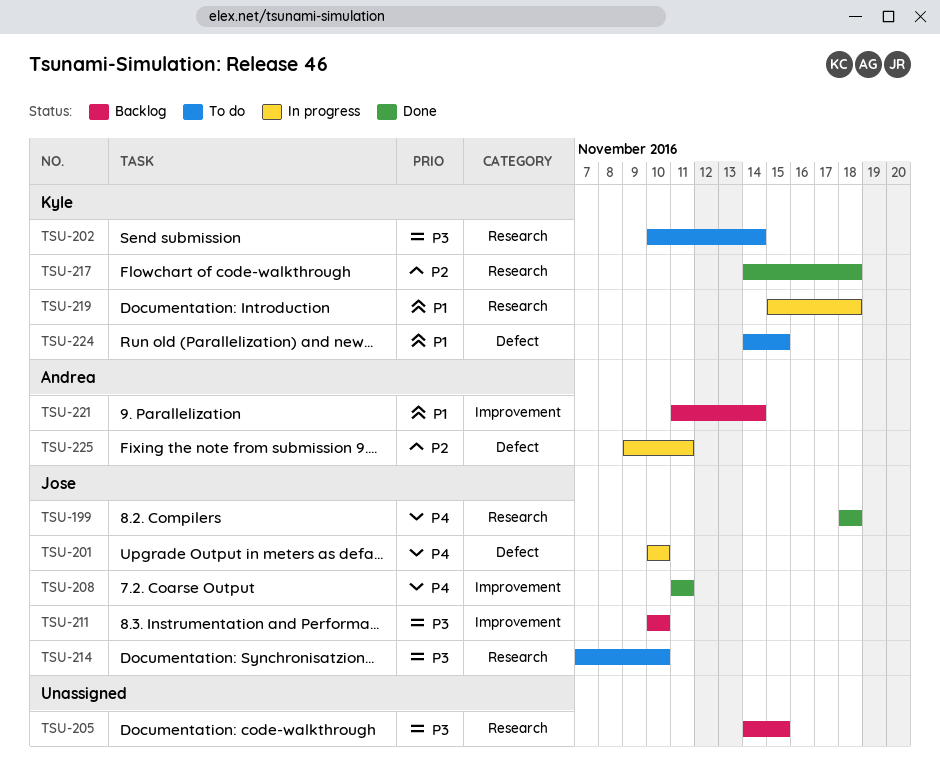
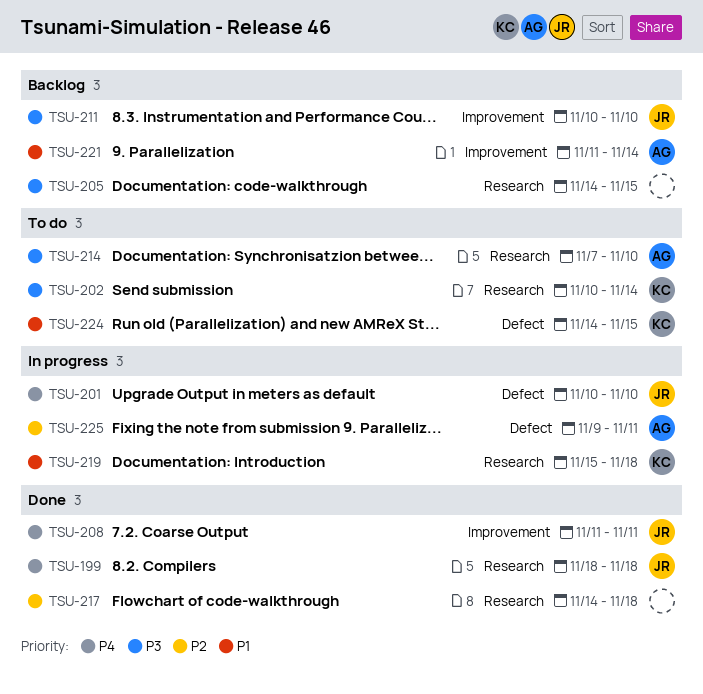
TSU-214, owner: Jose -> Andrea
TSU-217, owner: Kyle -> none

